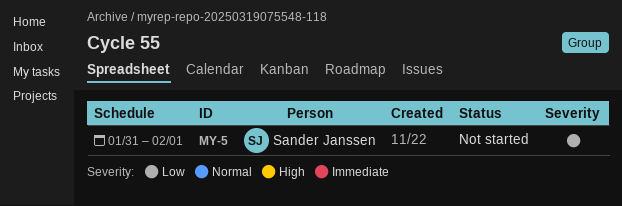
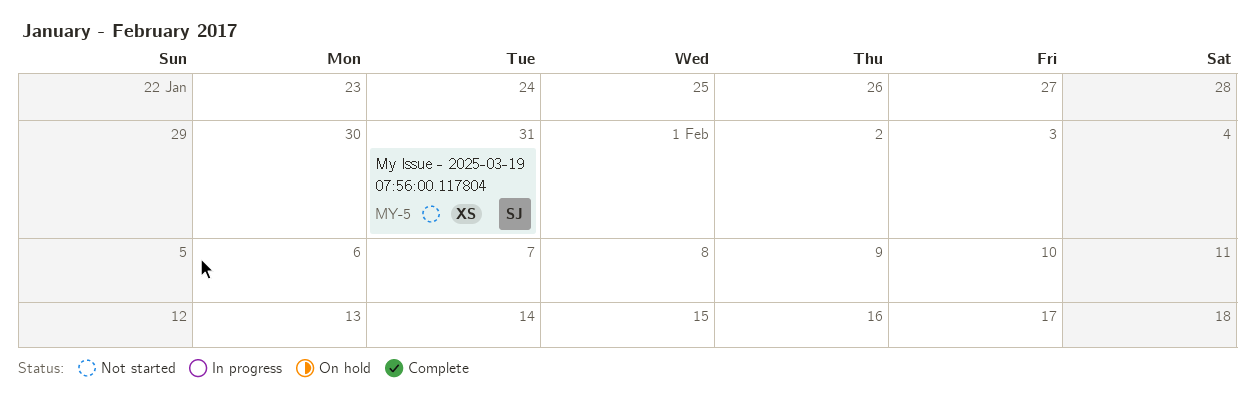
MY-5, due: Feb 1 -> Jan 31

